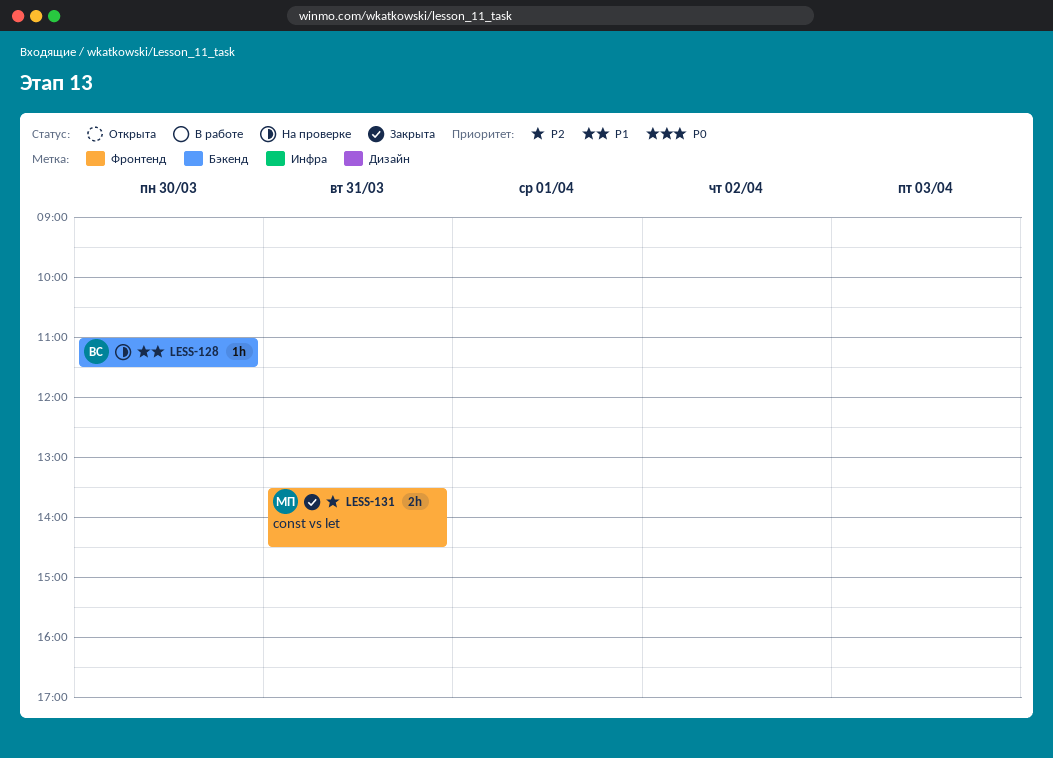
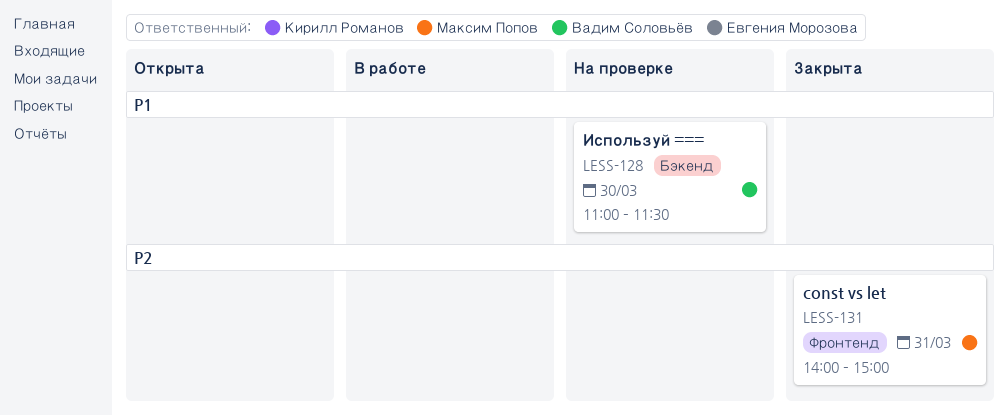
LESS-131, begins: 13:30 -> 14:00
LESS-131, ends: 14:30 -> 15:00

